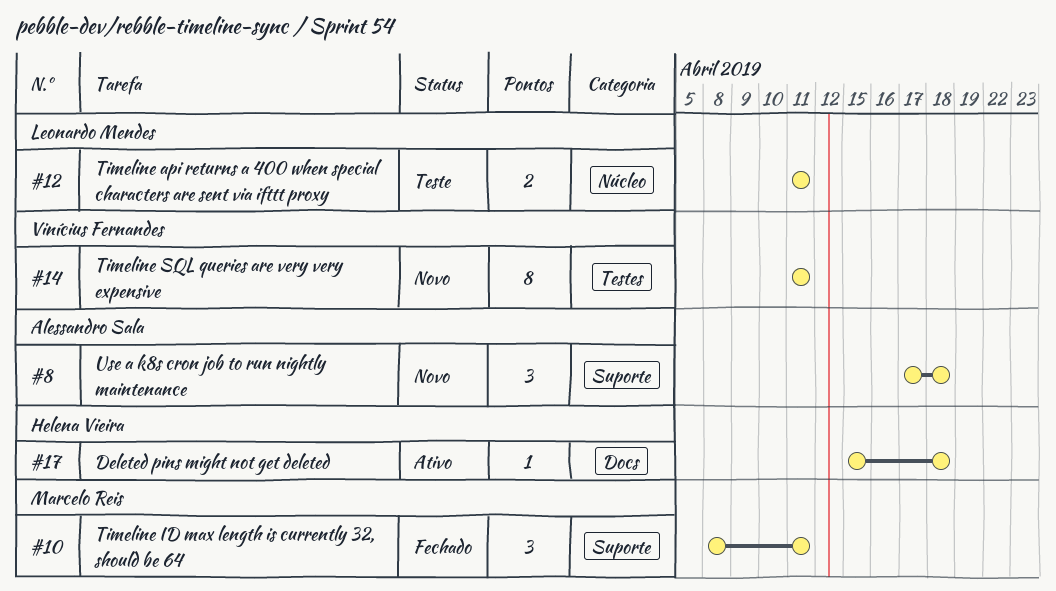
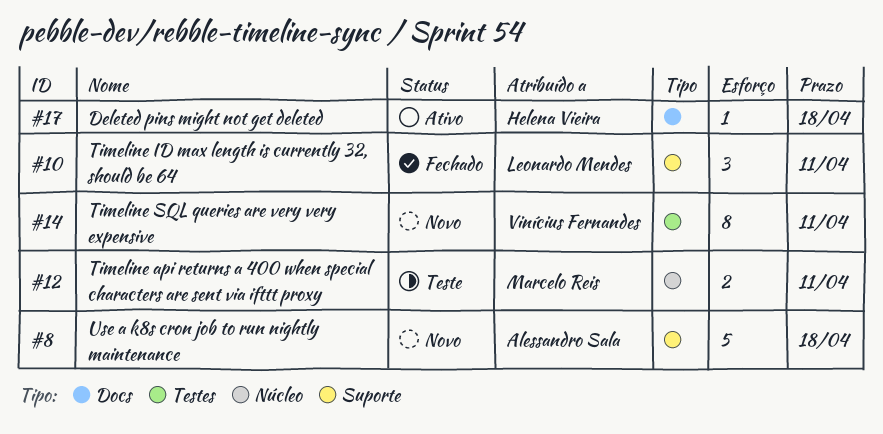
#8, estimate: 3 -> 5
#10, owner: Marcelo Reis -> Leonardo Mendes
#12, owner: Leonardo Mendes -> Marcelo Reis

